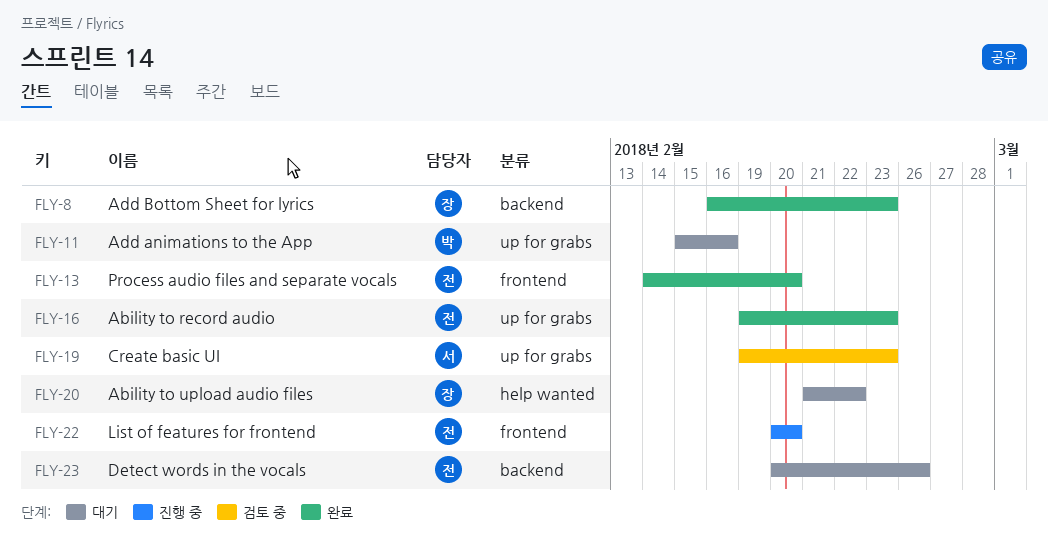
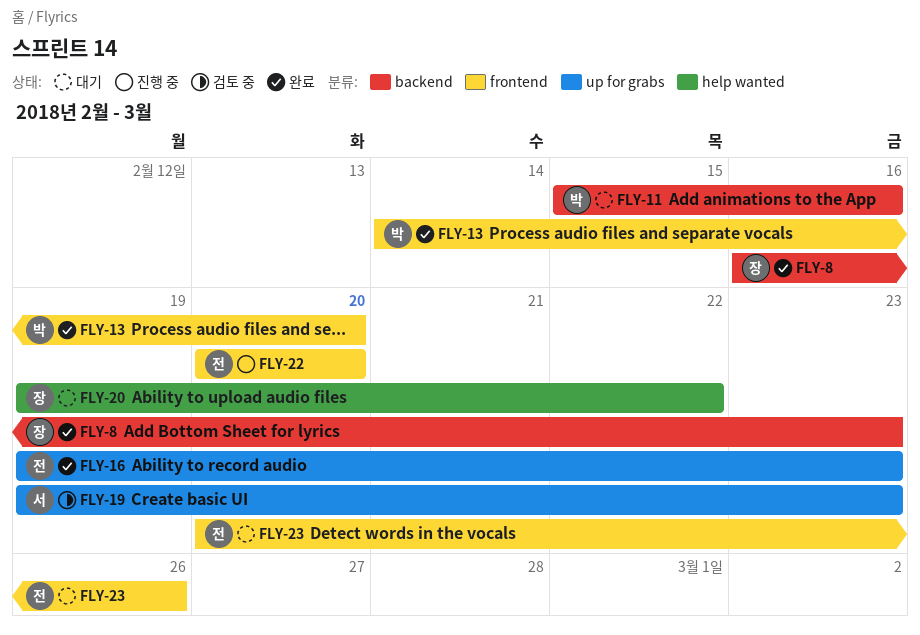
FLY-11, label: up for grabs -> backend
FLY-13, owner: 전 -> 박
FLY-20, start: Feb 21 -> Feb 19
FLY-23, label: backend -> frontend

